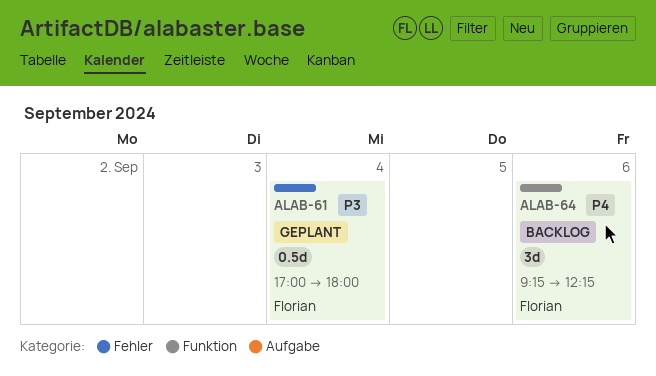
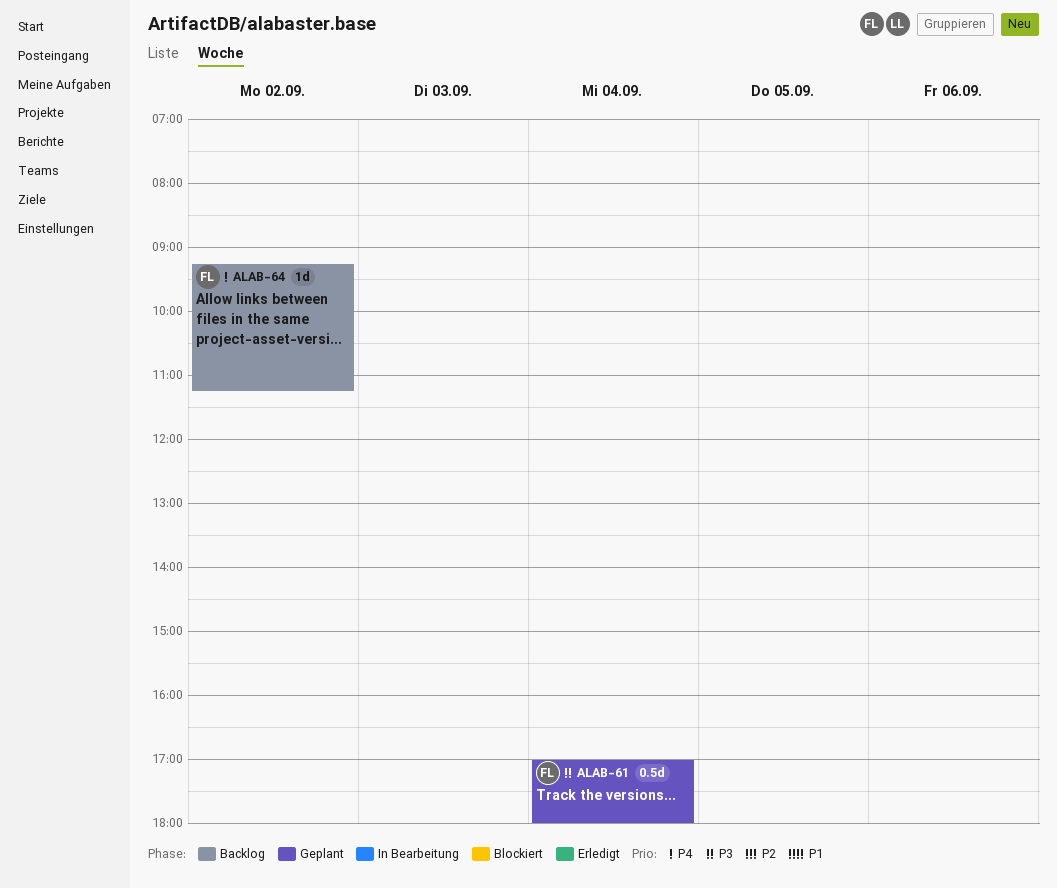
ALAB-64, estimate: 3d -> 1d
ALAB-64, day: Sep 6 -> Sep 2
ALAB-64, ends: 12:15 -> 11:15

